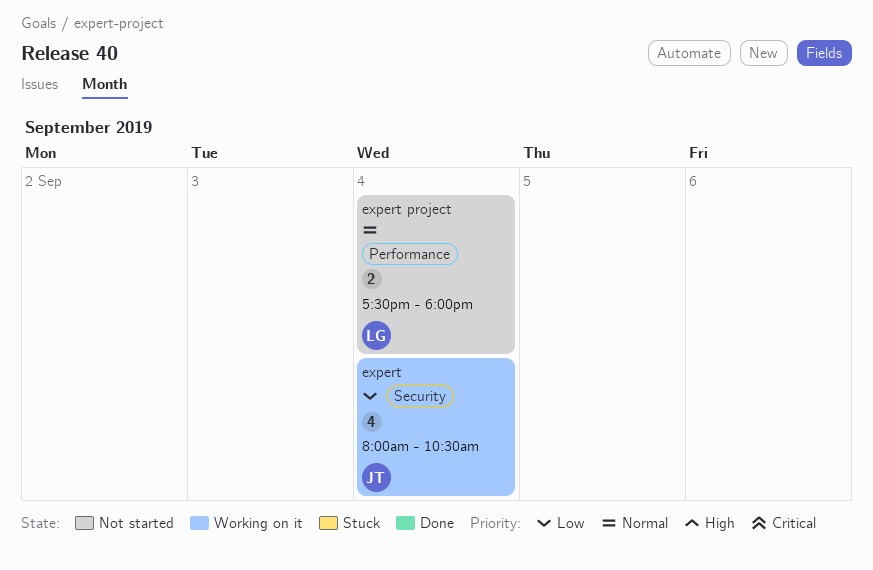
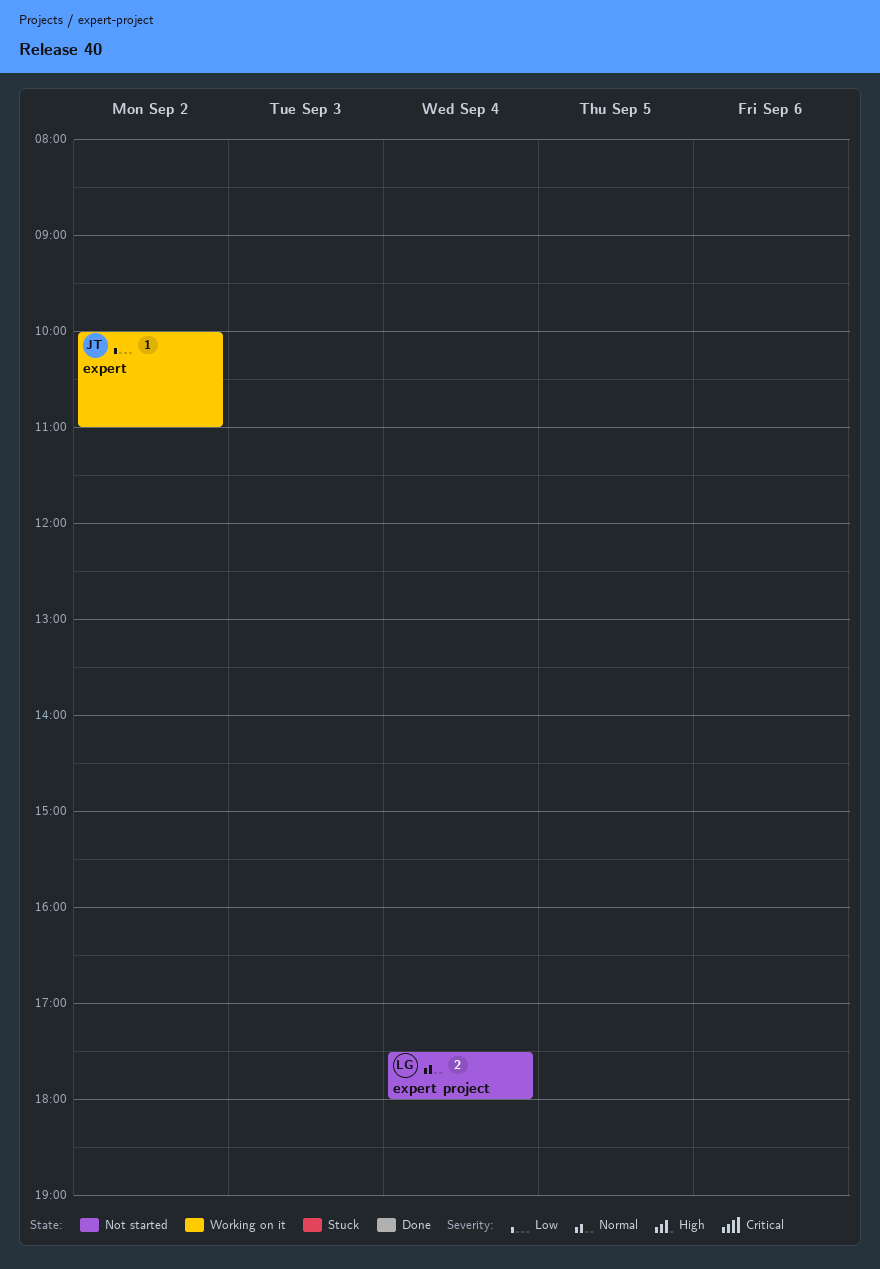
expert, estimate: 4 -> 1
expert, day: Sep 4 -> Sep 2
expert, begins: 08:00 -> 10:00
expert, ends: 10:30 -> 11:00

